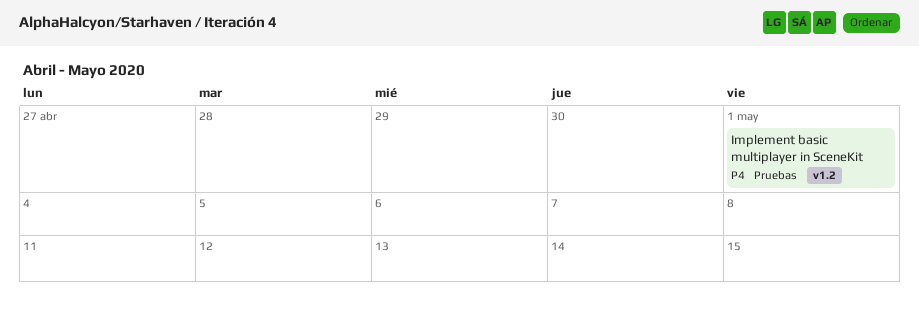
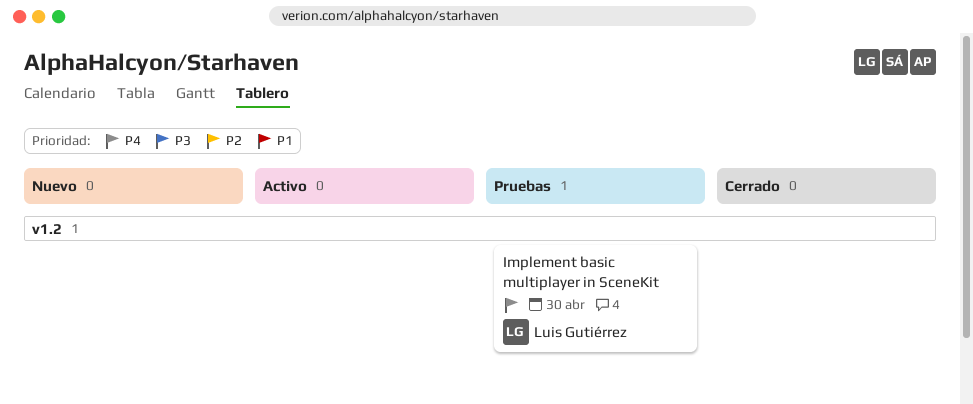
Implement basic multiplayer in SceneKit, due: May 1 -> Apr 30

